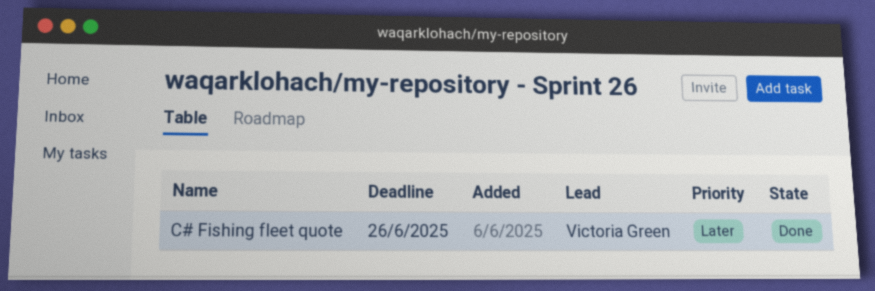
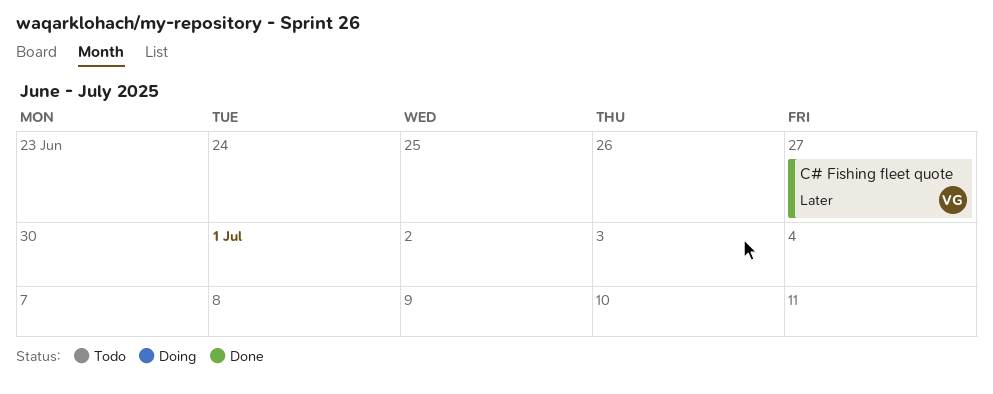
C# Fishing fleet quote, due: Jun 26 -> Jun 27

